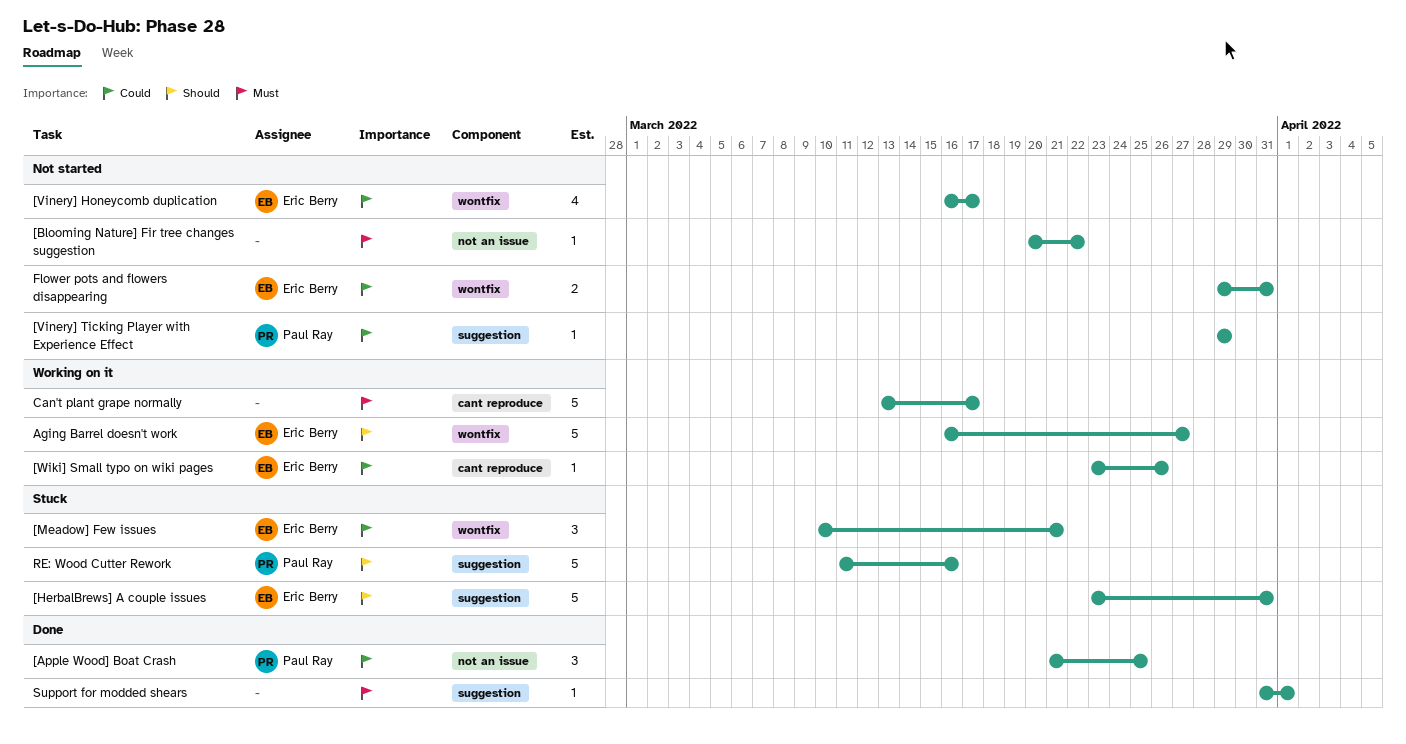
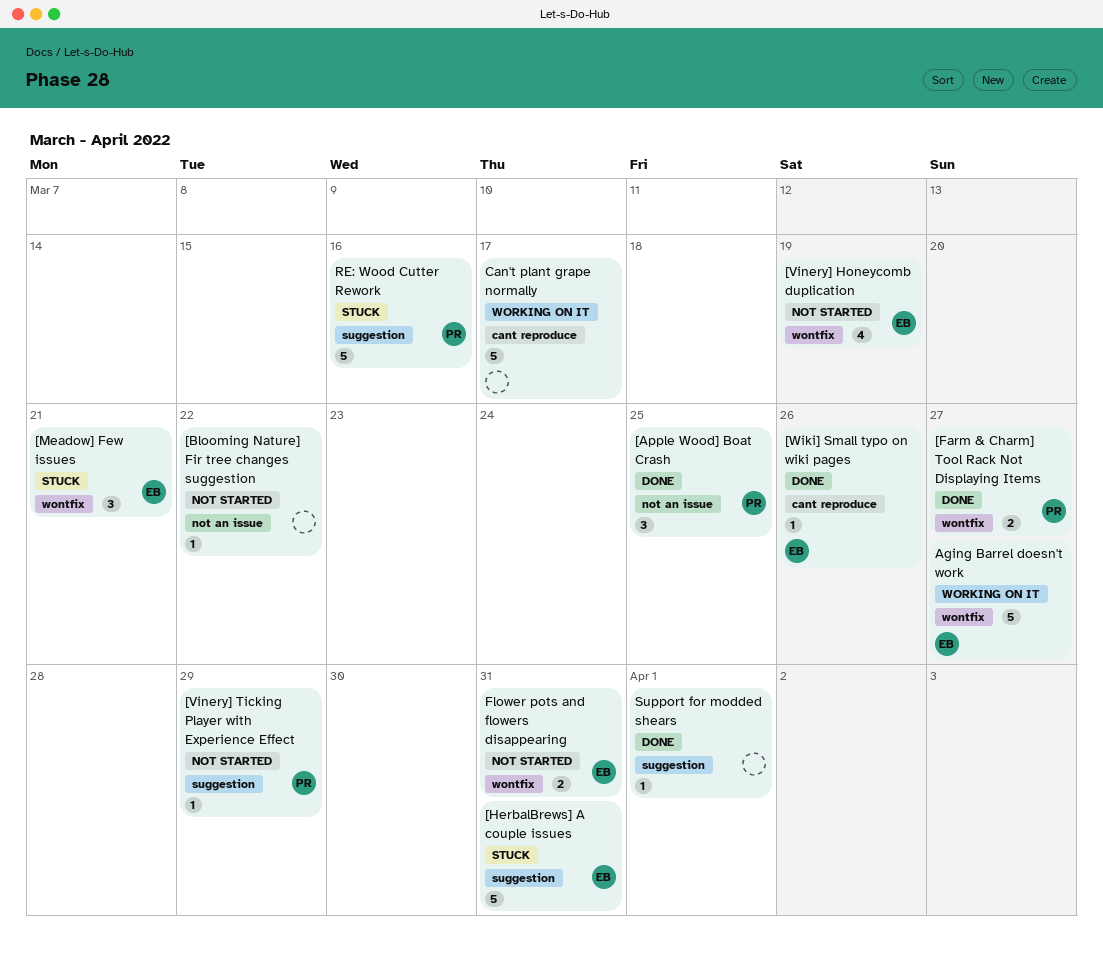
[Farm & Charm] Tool Rack Not Displaying Items: none -> present
[Vinery] Honeycomb duplication, due: Mar 17 -> Mar 19
[Wiki] Small typo on wiki pages, status: Working on it -> Done

